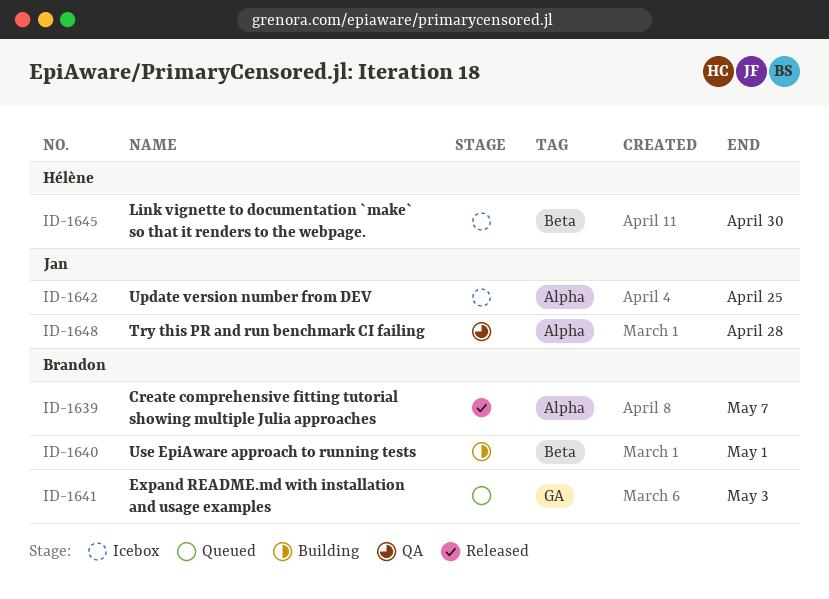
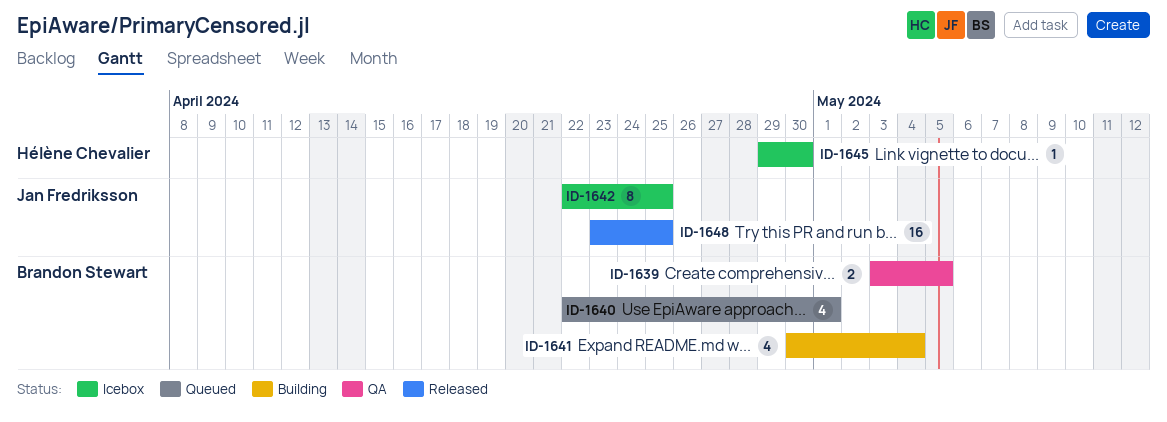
ID-1639, status: Released -> QA
ID-1639, due: May 7 -> May 5
ID-1640, status: Building -> Queued
ID-1641, status: Queued -> Building
ID-1641, due: May 3 -> May 4
ID-1648, status: QA -> Released
ID-1648, due: Apr 28 -> Apr 25

